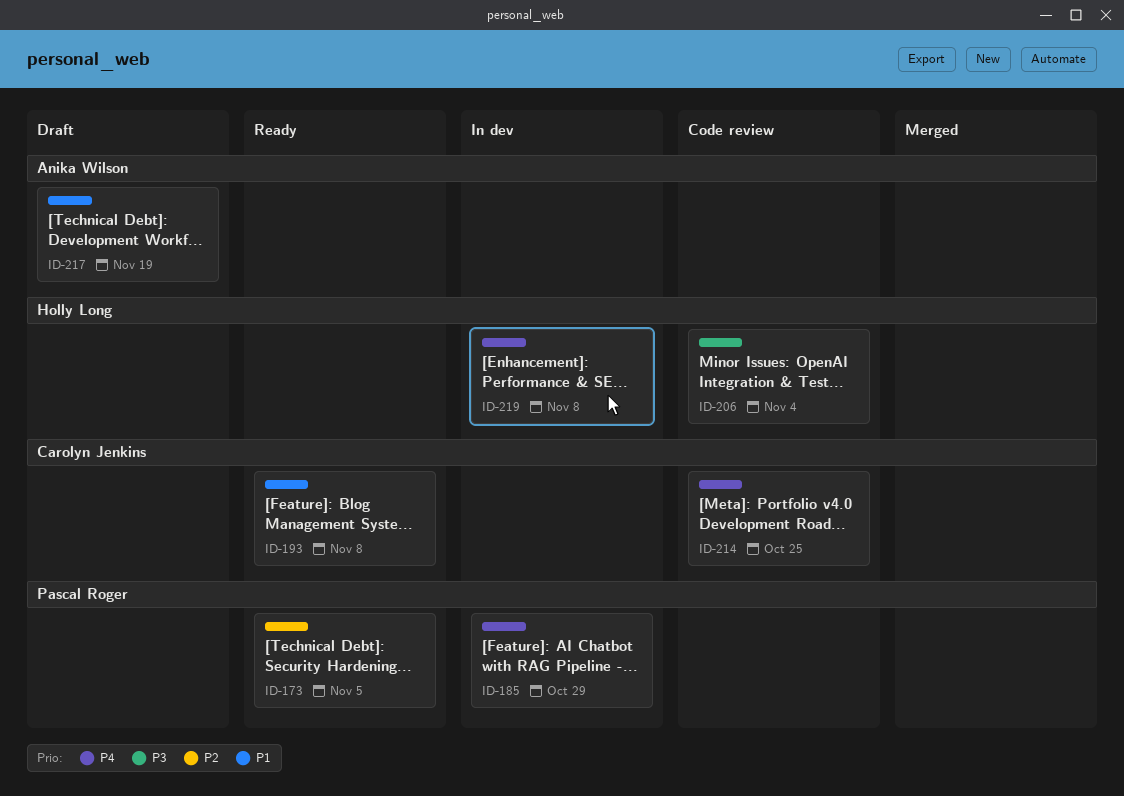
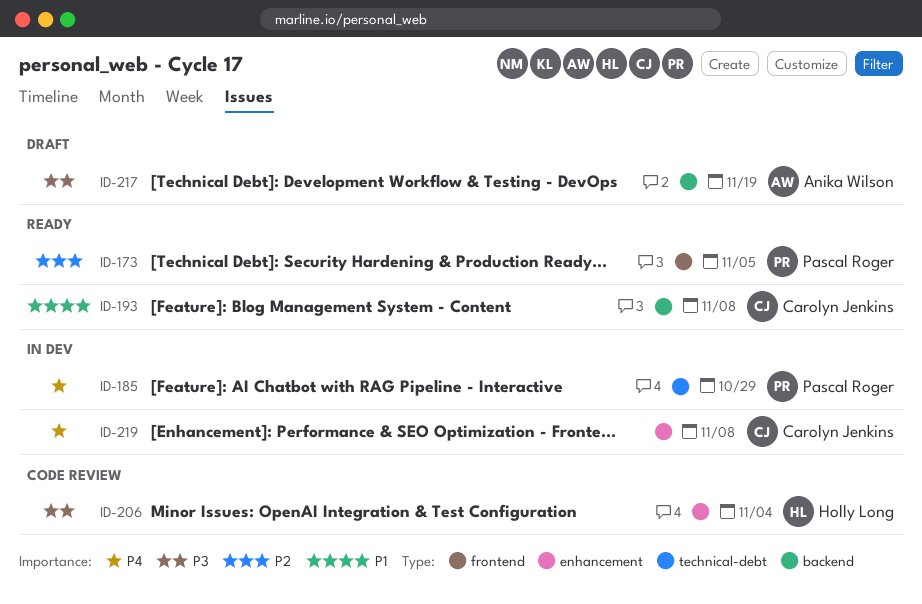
ID-214: present -> none
ID-217, priority: P1 -> P3
ID-219, owner: Holly Long -> Carolyn Jenkins

